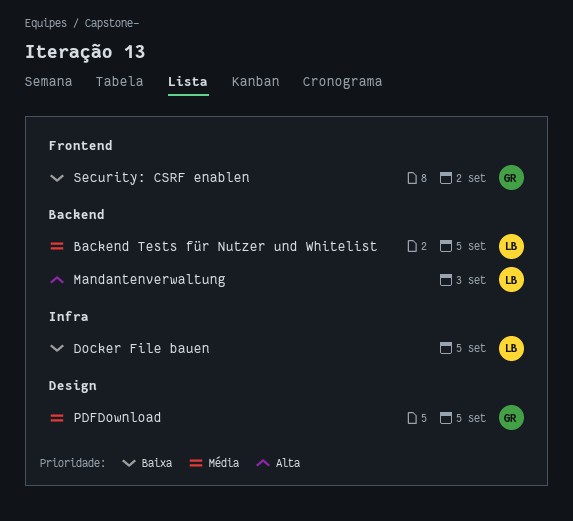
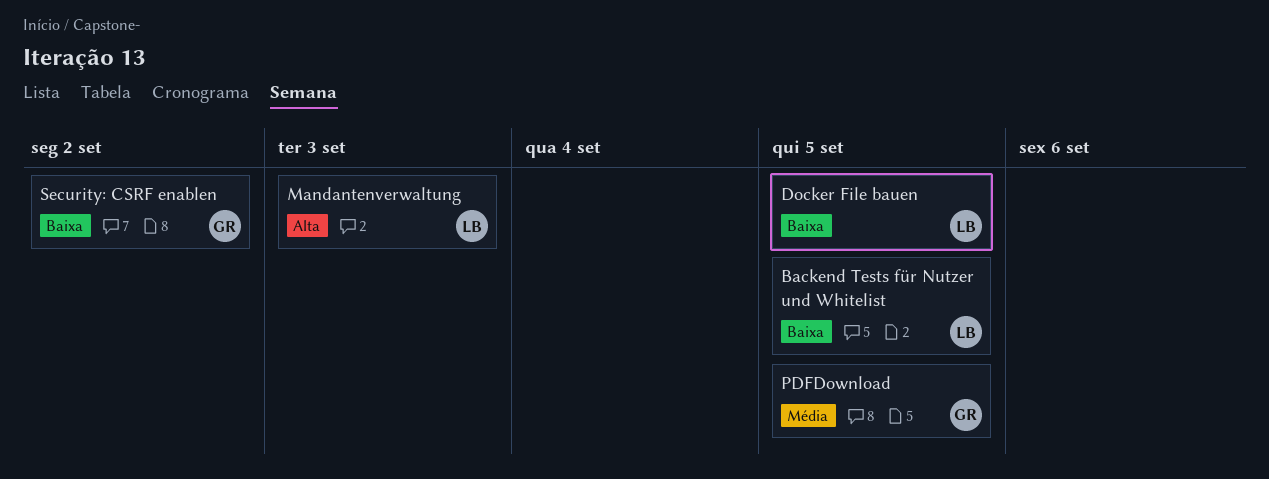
Backend Tests für Nutzer und Whitelist, priority: Média -> Baixa

